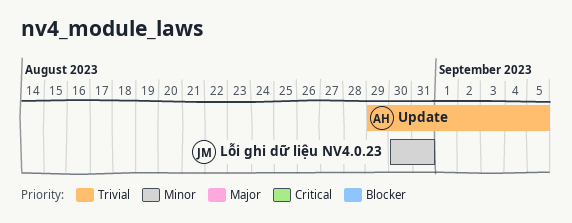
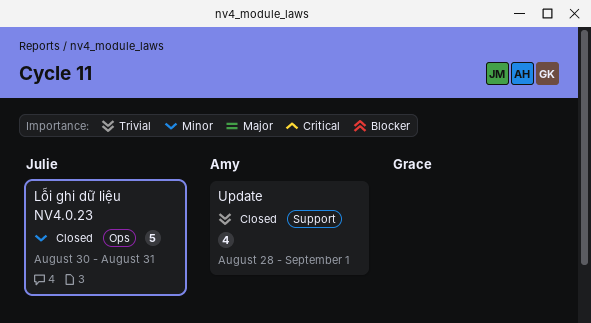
Update, start: Aug 29 -> Aug 28
Update, due: Sep 5 -> Sep 1

